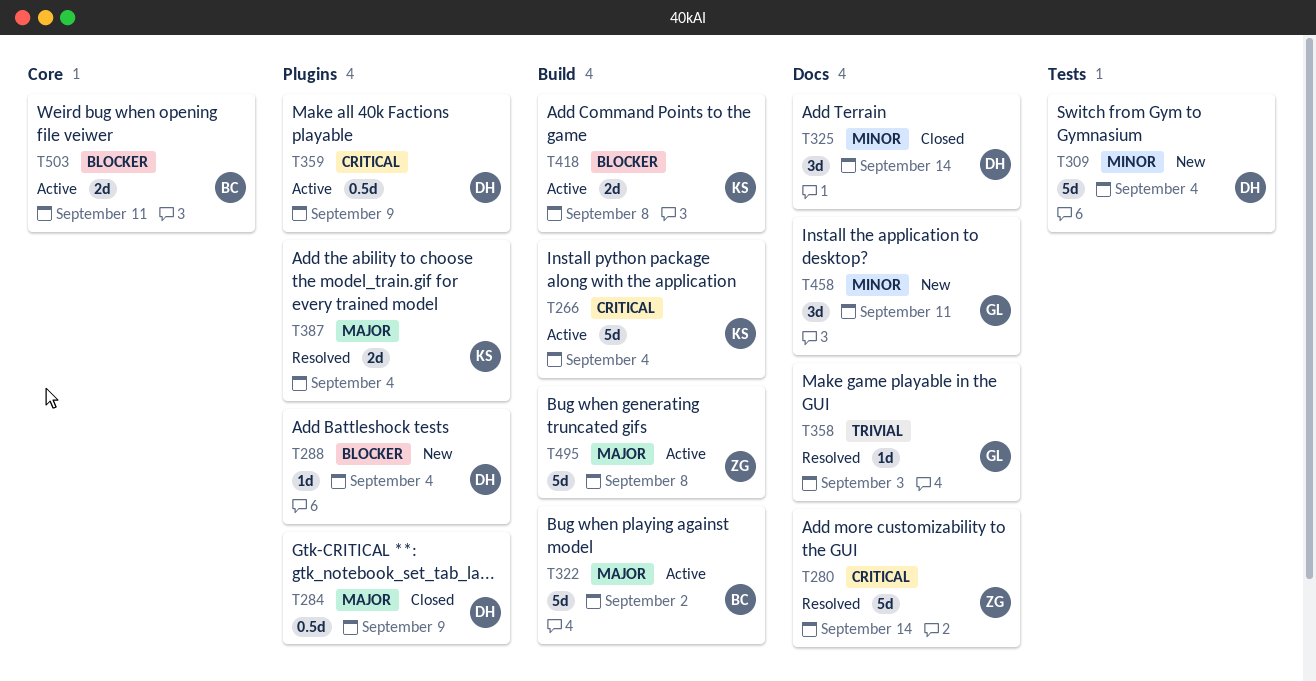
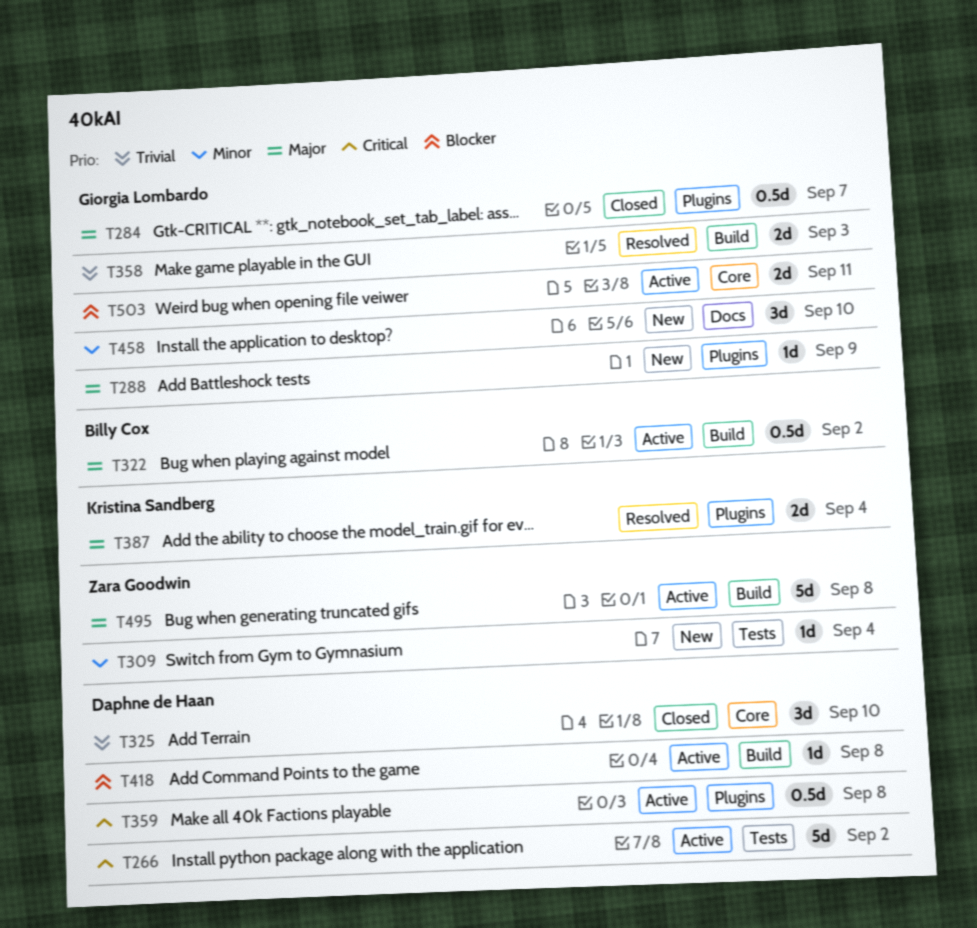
T266, owner: Kristina Sandberg -> Daphne de Haan
T266, label: Build -> Tests
T266, due: Sep 4 -> Sep 2
T280: present -> none
T284, owner: Daphne de Haan -> Giorgia Lombardo
T284, due: Sep 9 -> Sep 7
T288, owner: Daphne de Haan -> Giorgia Lombardo
T288, priority: Blocker -> Major
T288, due: Sep 4 -> Sep 9
T309, owner: Daphne de Haan -> Zara Goodwin
T309, estimate: 5d -> 1d
T322, estimate: 5d -> 0.5d
T325, priority: Minor -> Trivial
T325, label: Docs -> Core
T325, due: Sep 14 -> Sep 10
T358, label: Docs -> Build
T358, estimate: 1d -> 2d
T359, due: Sep 9 -> Sep 8
T418, owner: Kristina Sandberg -> Daphne de Haan
T418, estimate: 2d -> 1d
T458, due: Sep 11 -> Sep 10
T503, owner: Billy Cox -> Giorgia Lombardo

